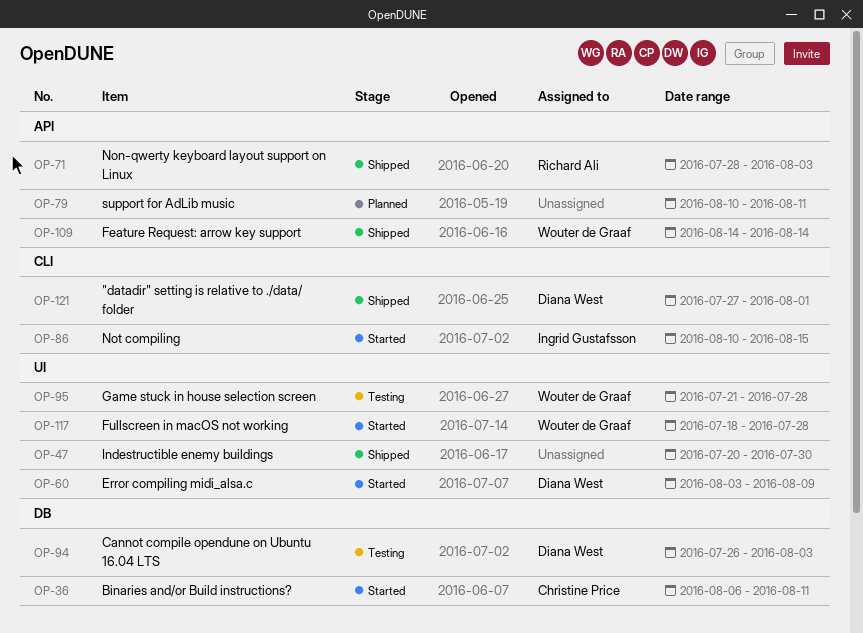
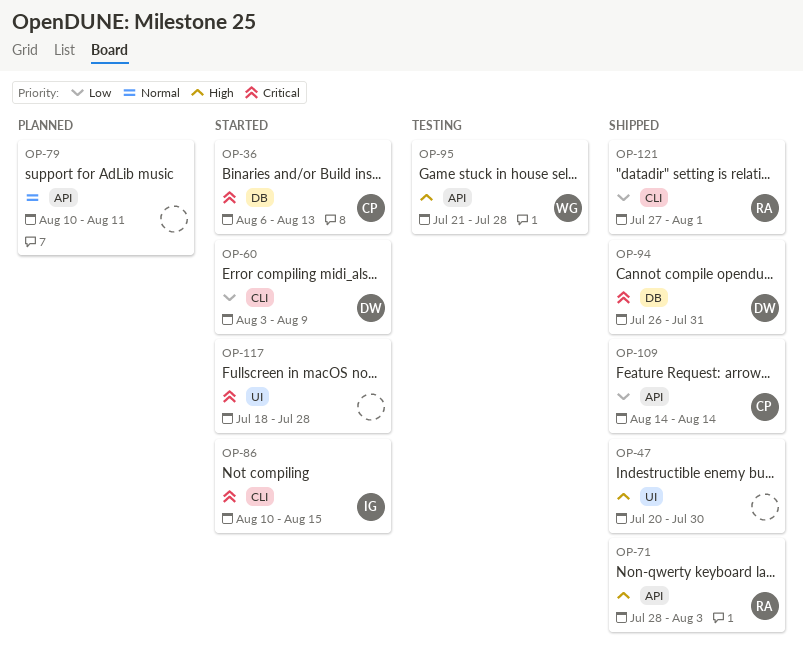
OP-36, due: Aug 11 -> Aug 13
OP-60, label: UI -> CLI
OP-94, status: Testing -> Shipped
OP-94, due: Aug 3 -> Jul 31
OP-95, label: UI -> API
OP-109, owner: Wouter de Graaf -> Christine Price
OP-117, owner: Wouter de Graaf -> none
OP-121, owner: Diana West -> Richard Ali

